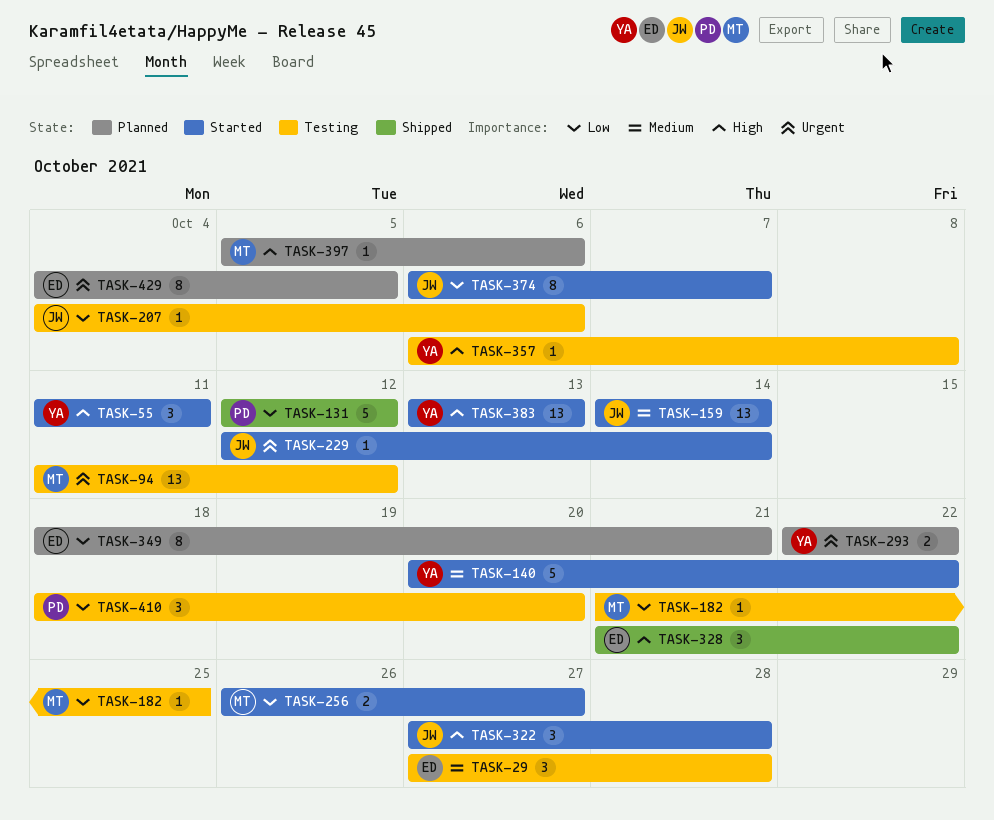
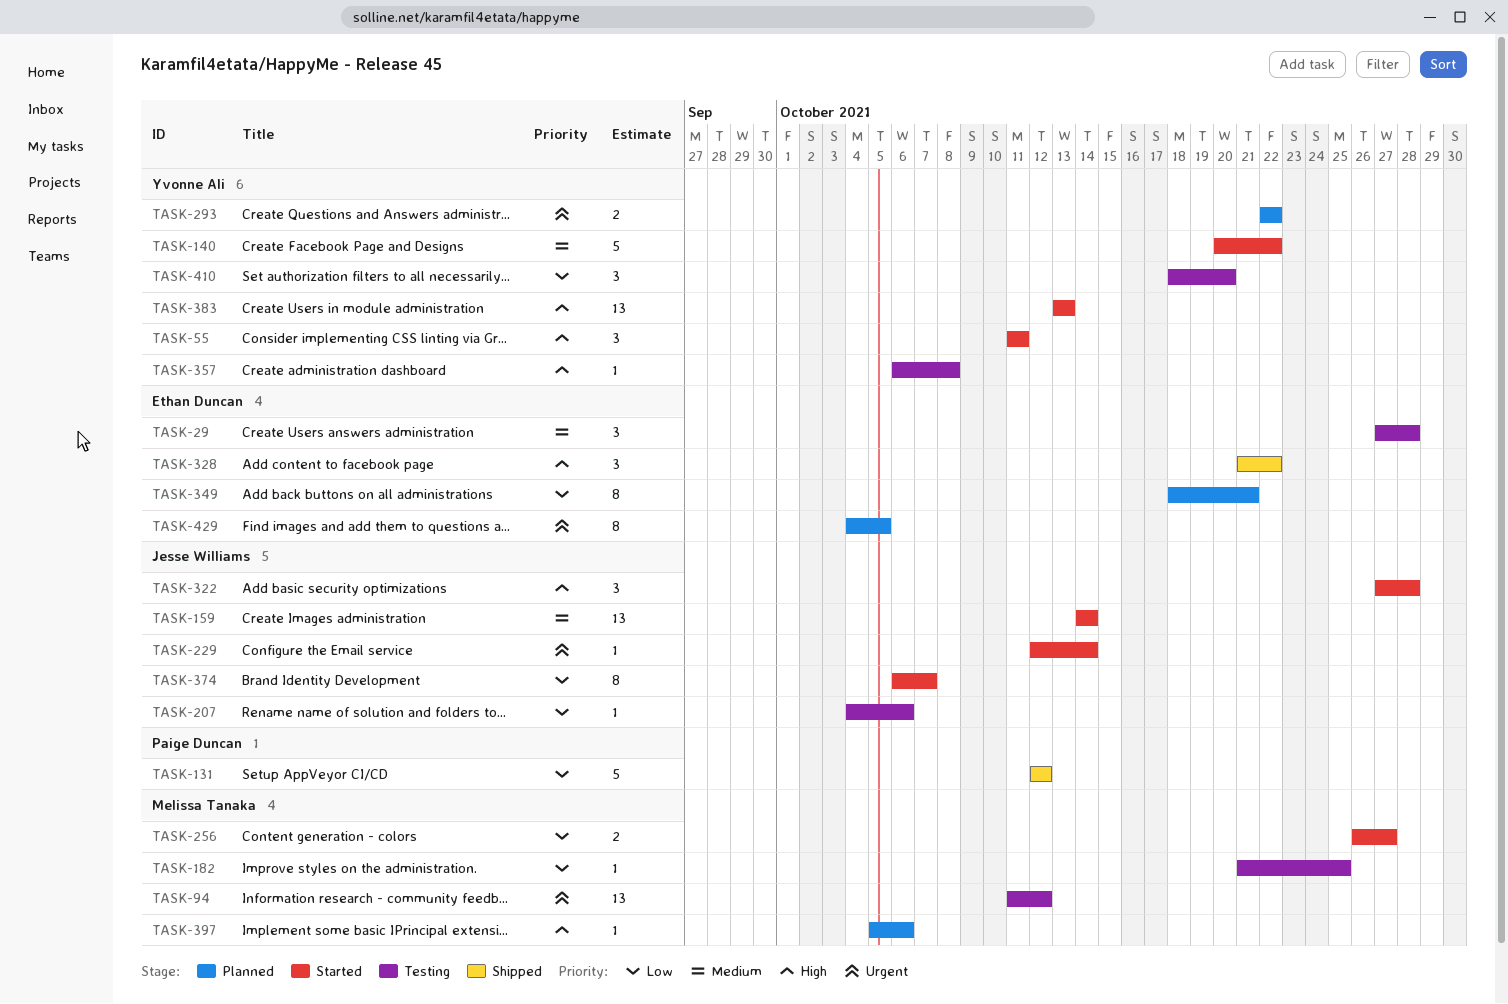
TASK-410, owner: Paige Duncan -> Yvonne Ali

